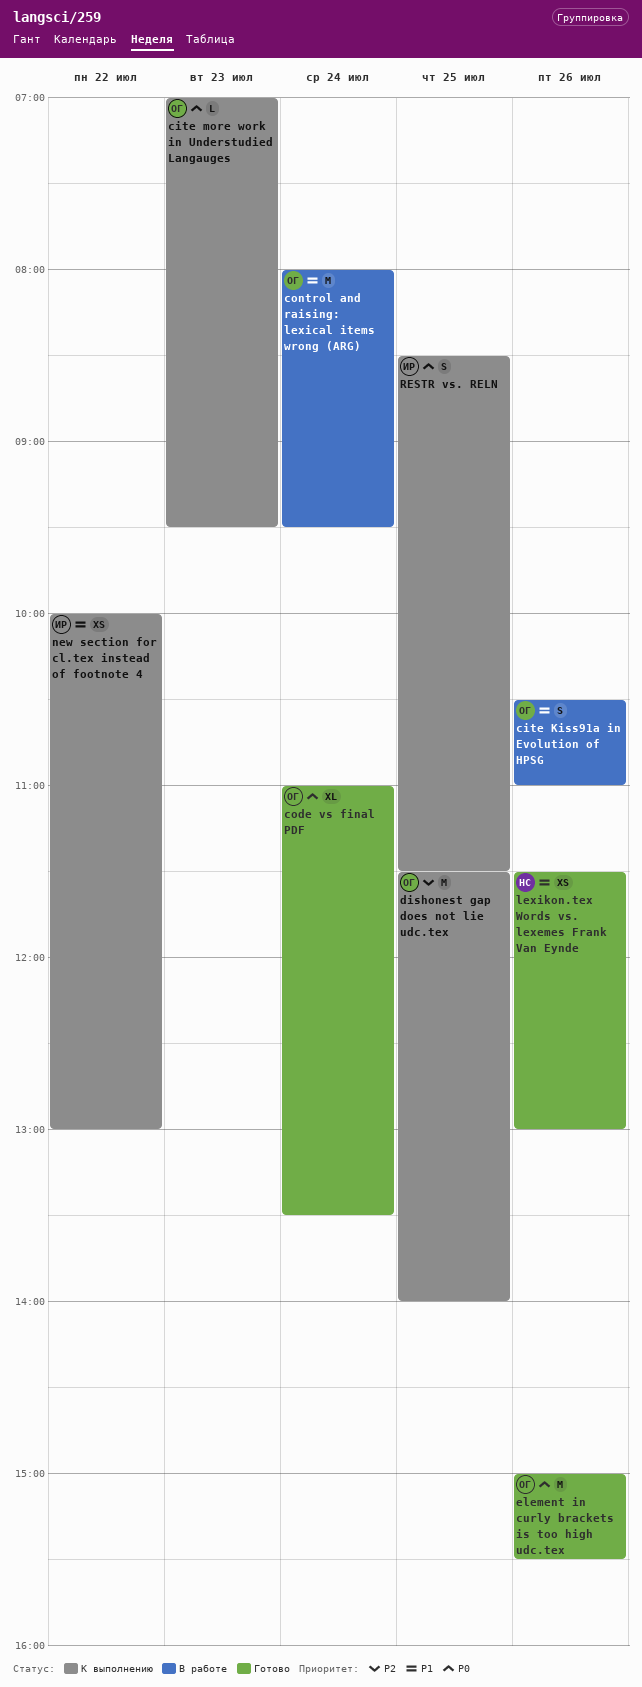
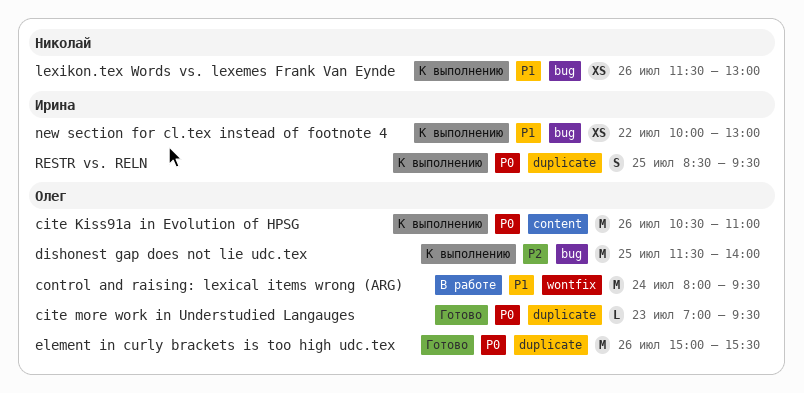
cite Kiss91a in Evolution of HPSG, status: В работе -> К выполнению
cite Kiss91a in Evolution of HPSG, priority: P1 -> P0
cite Kiss91a in Evolution of HPSG, estimate: S -> M
cite more work in Understudied Langauges, status: К выполнению -> Готово
code vs final PDF: present -> none
lexikon.tex Words vs. lexemes Frank Van Eynde, status: Готово -> К выполнению
RESTR vs. RELN, ends: 11:30 -> 09:30

